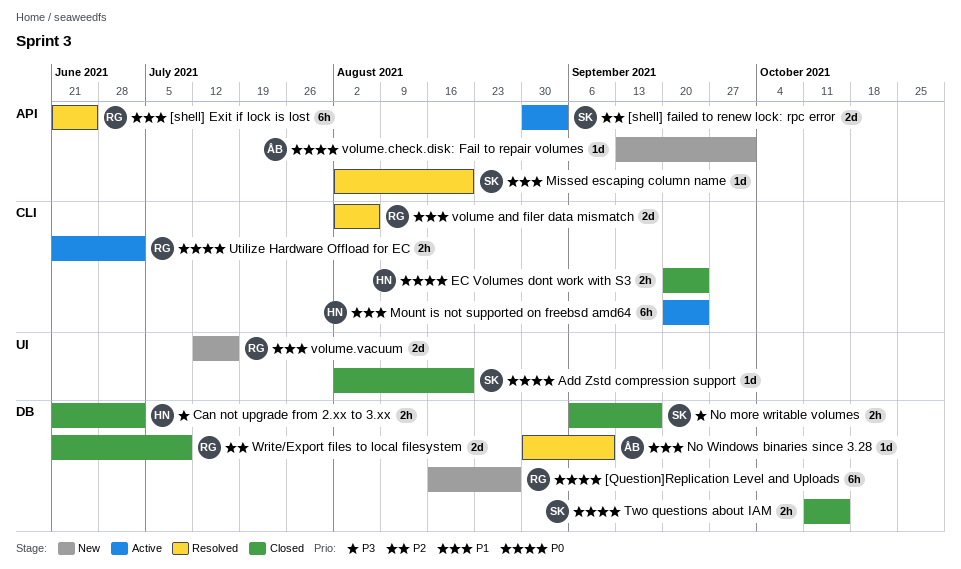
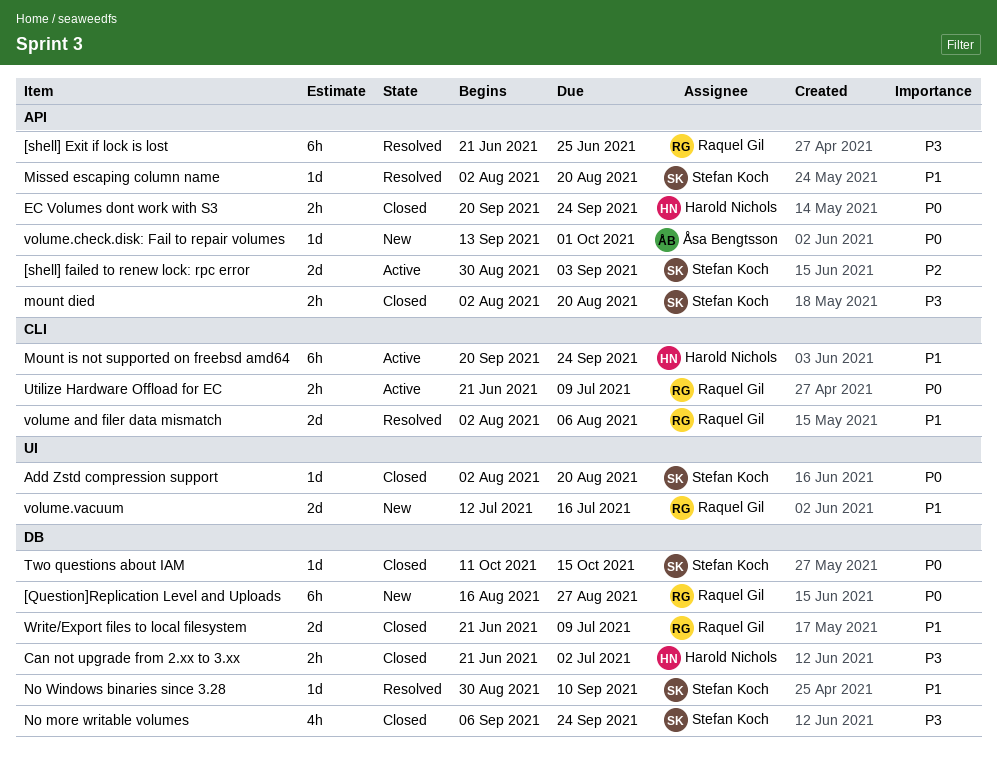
[shell] Exit if lock is lost, priority: P1 -> P3
EC Volumes dont work with S3, label: CLI -> API
mount died: none -> present
No more writable volumes, estimate: 2h -> 4h
No more writable volumes, due: Sep 17 -> Sep 24
No Windows binaries since 3.28, owner: Åsa Bengtsson -> Stefan Koch
Two questions about IAM, estimate: 2h -> 1d
Utilize Hardware Offload for EC, due: Jul 2 -> Jul 9
Write/Export files to local filesystem, priority: P2 -> P1

